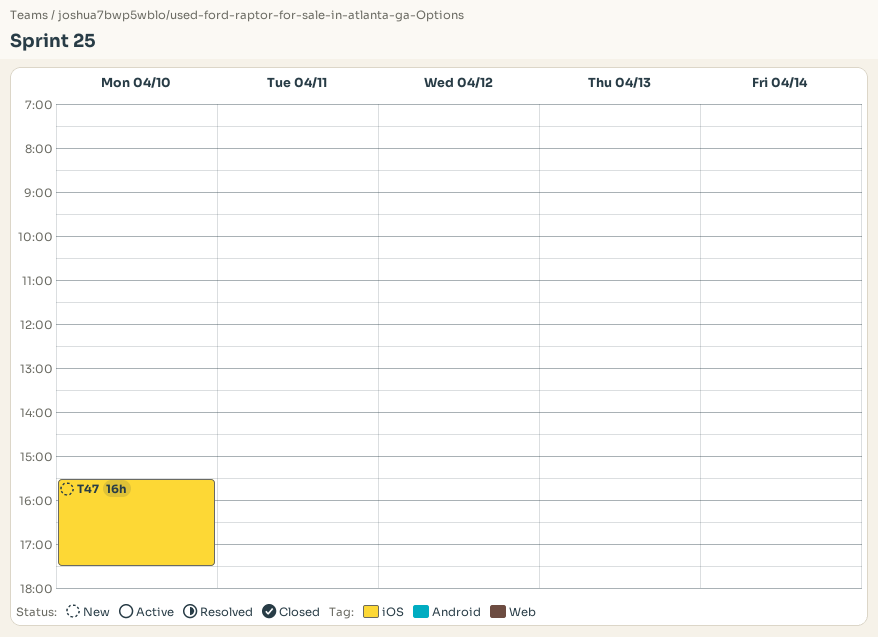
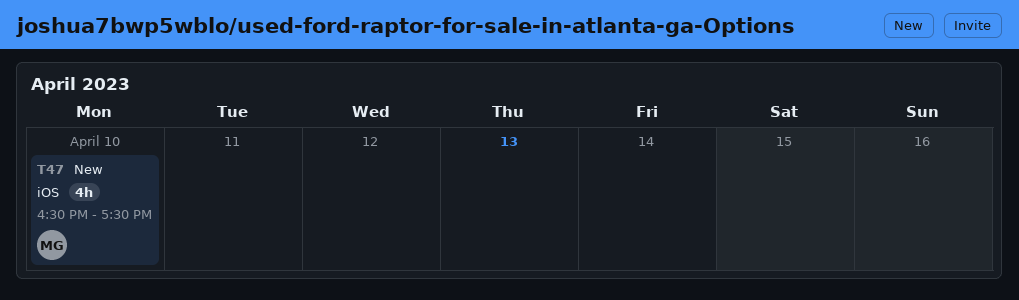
T47, estimate: 16h -> 4h
T47, begins: 15:30 -> 16:30

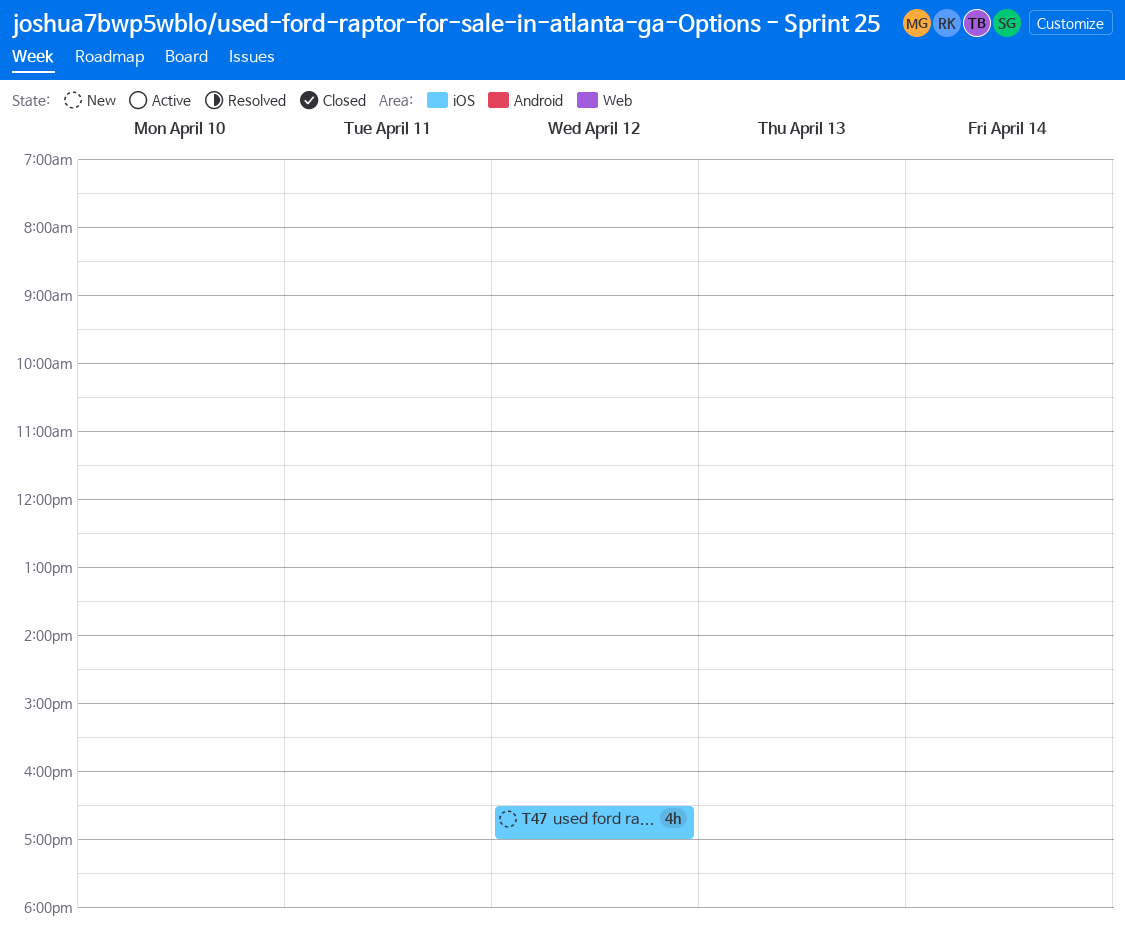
T47, day: Apr 10 -> Apr 12
T47, ends: 17:30 -> 17:00

